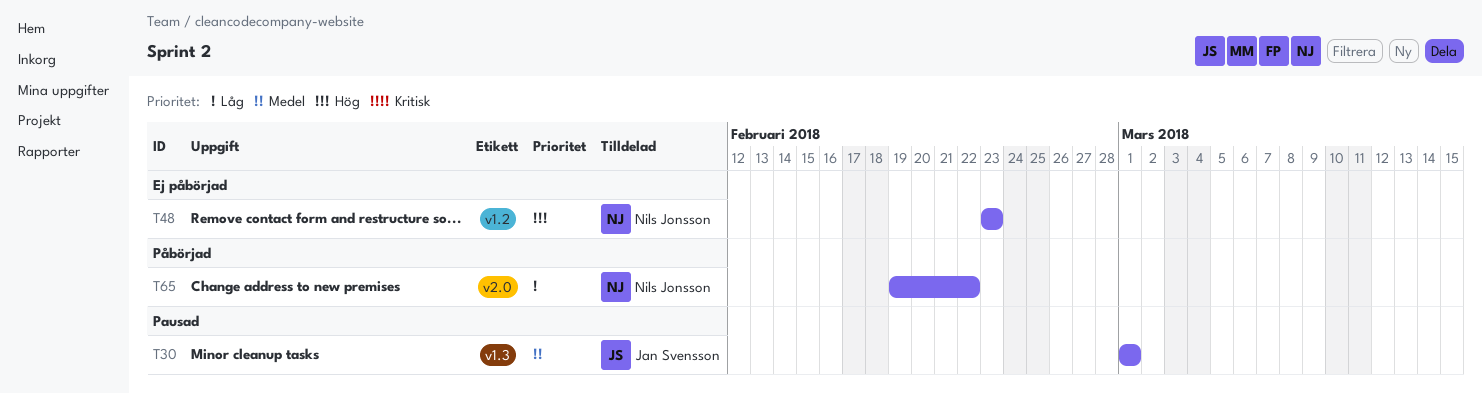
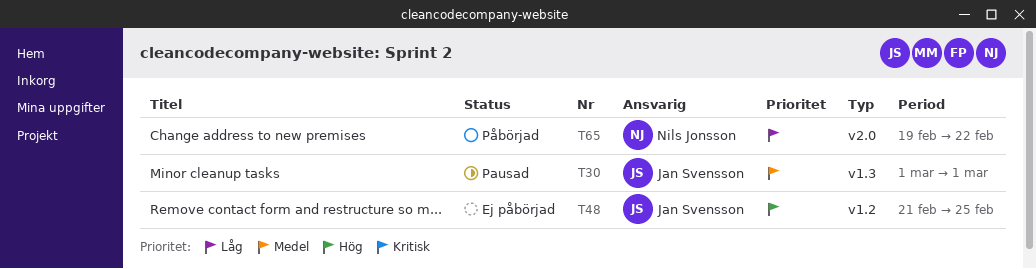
T48, owner: Nils Jonsson -> Jan Svensson
T48, start: Feb 23 -> Feb 21
T48, due: Feb 23 -> Feb 25

